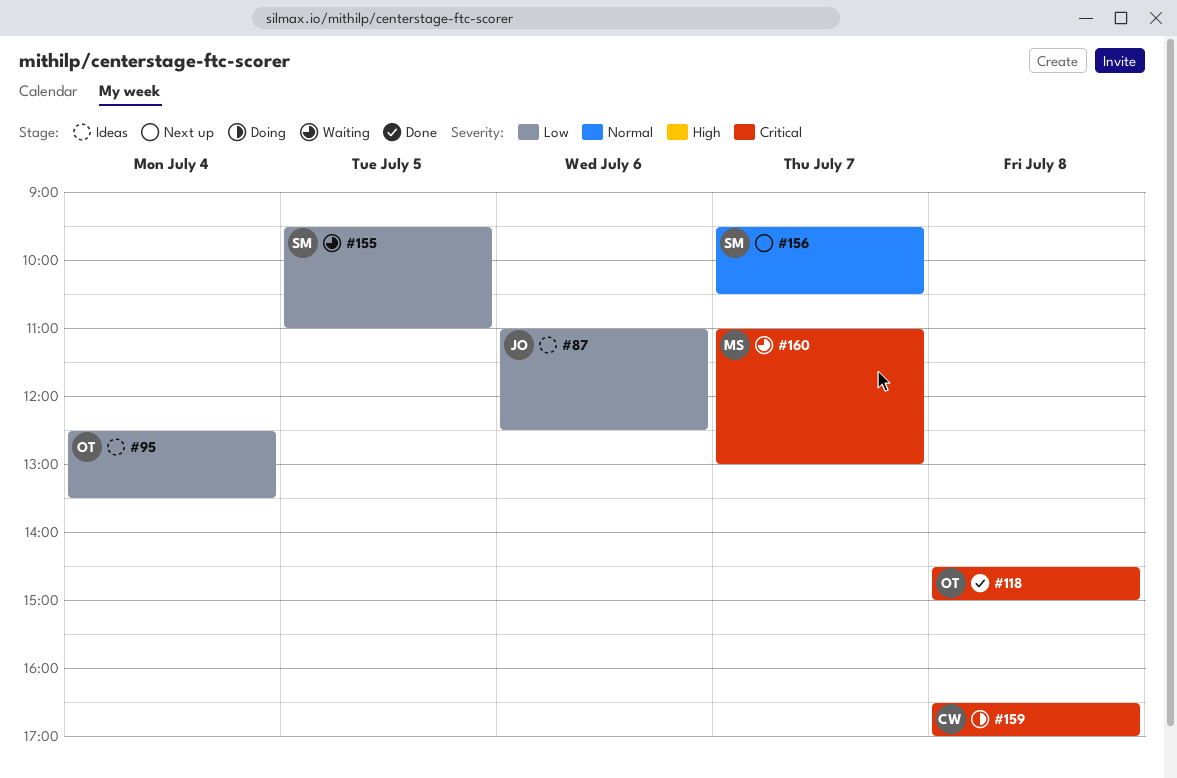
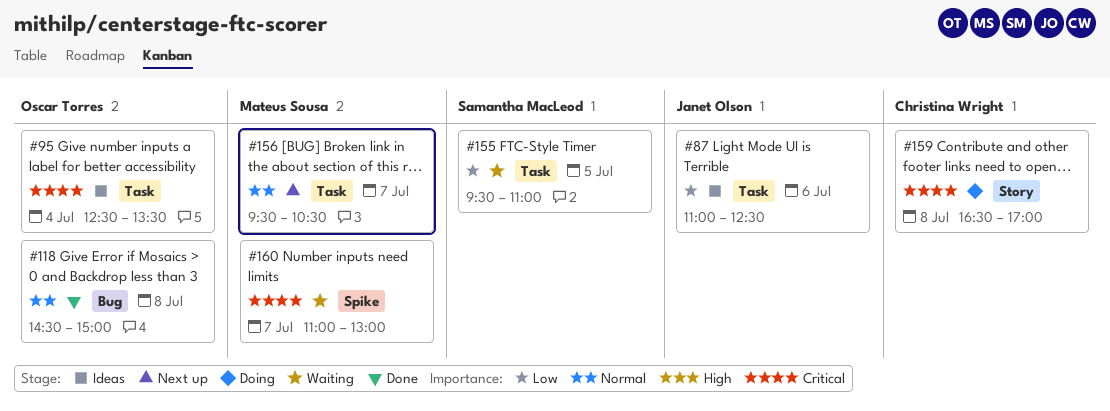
#95, priority: Low -> Critical
#118, priority: Critical -> Normal
#156, owner: Samantha MacLeod -> Mateus Sousa

